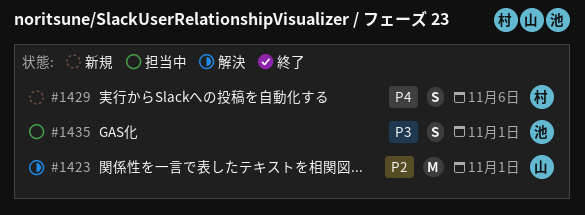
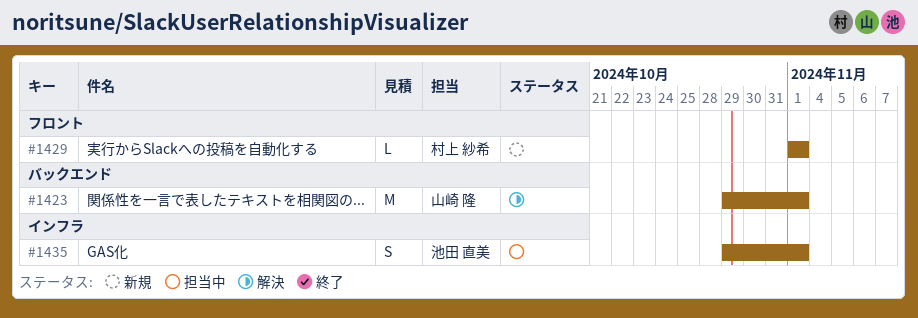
#1429, estimate: S -> L
#1429, due: Nov 6 -> Nov 1

